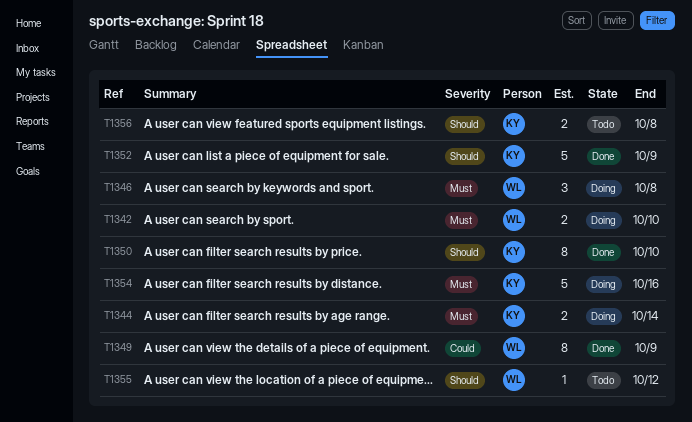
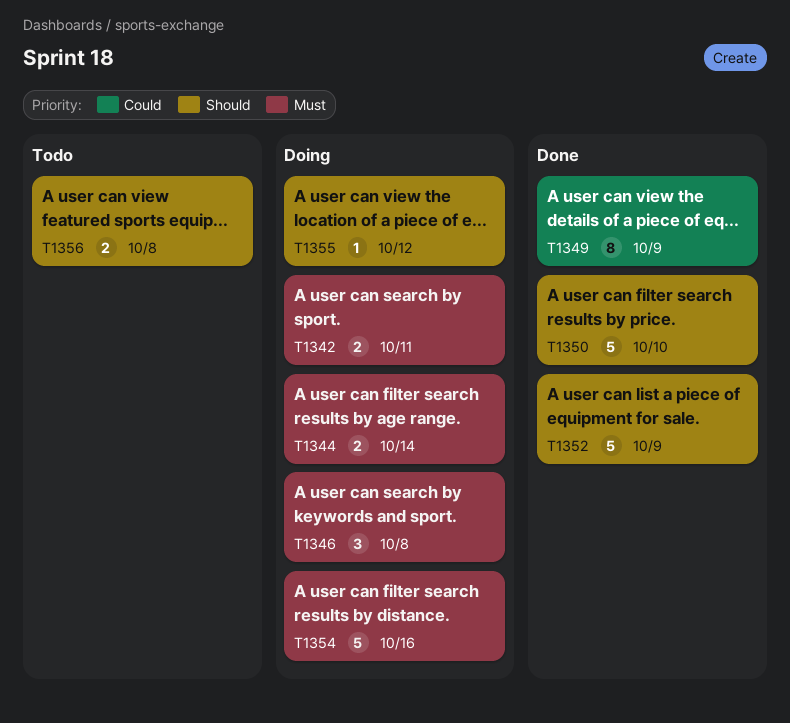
T1342, due: Oct 10 -> Oct 11
T1350, estimate: 8 -> 5
T1355, status: Todo -> Doing

